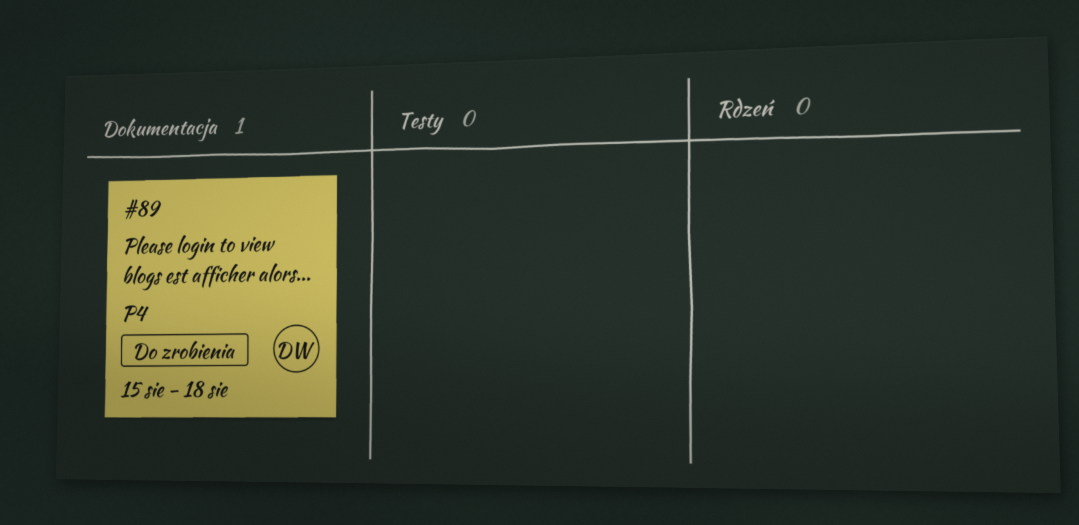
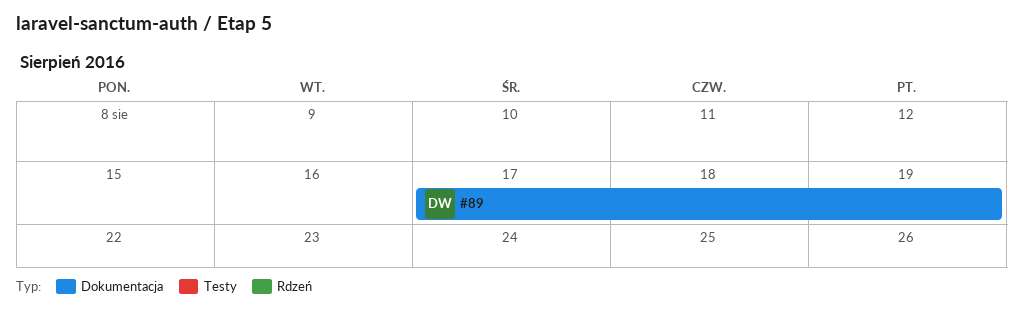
#89, start: Aug 15 -> Aug 17
#89, due: Aug 18 -> Aug 19

